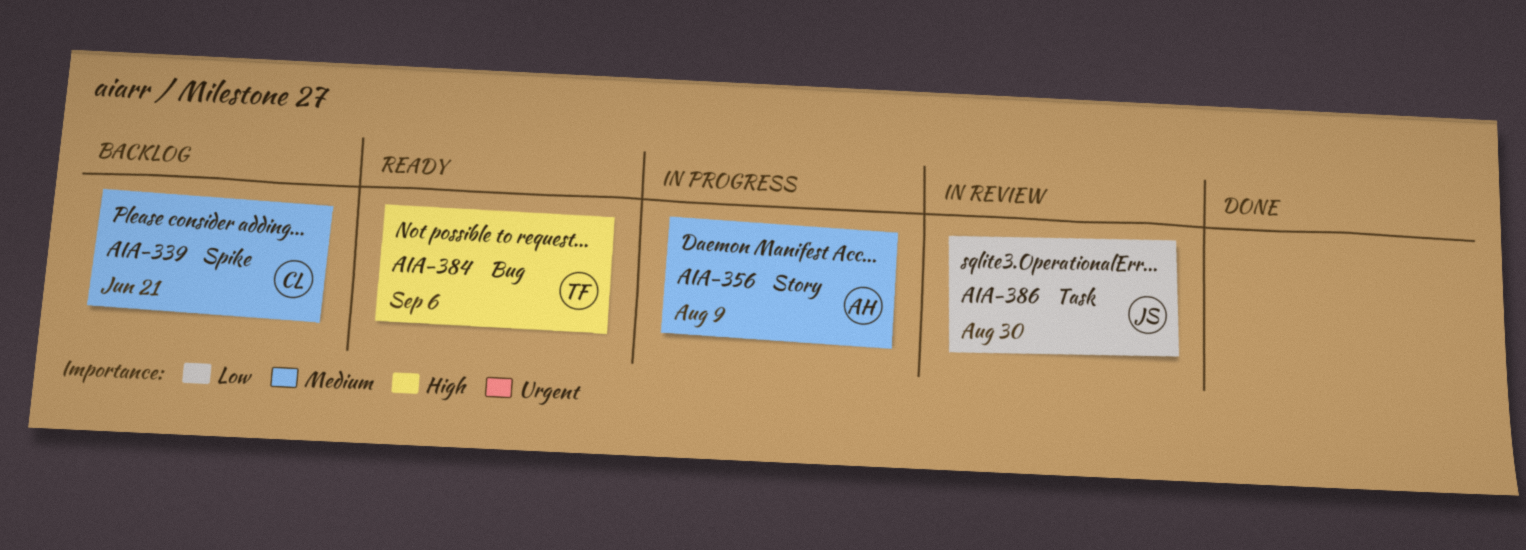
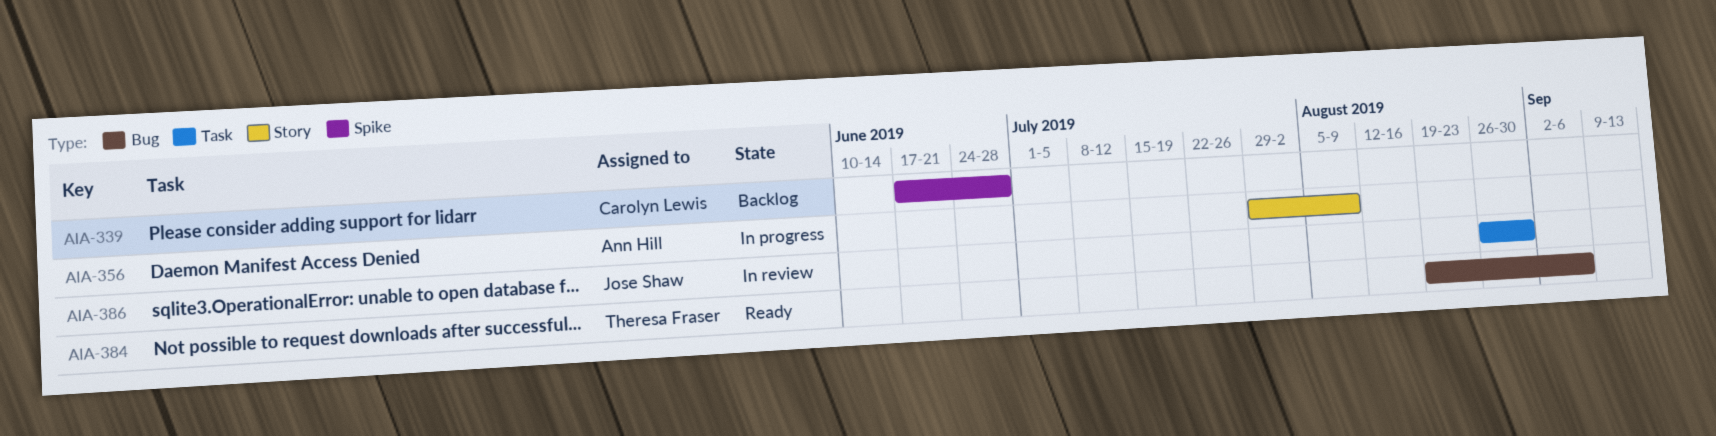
AIA-339, due: Jun 21 -> Jun 28

